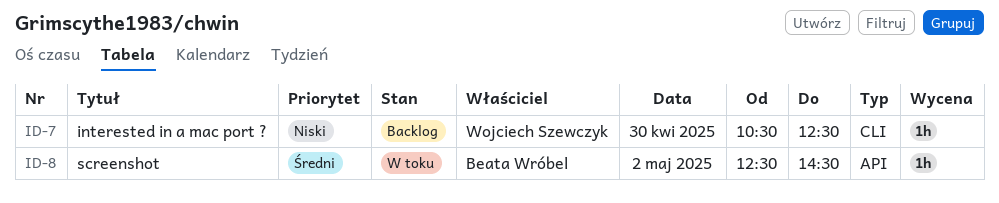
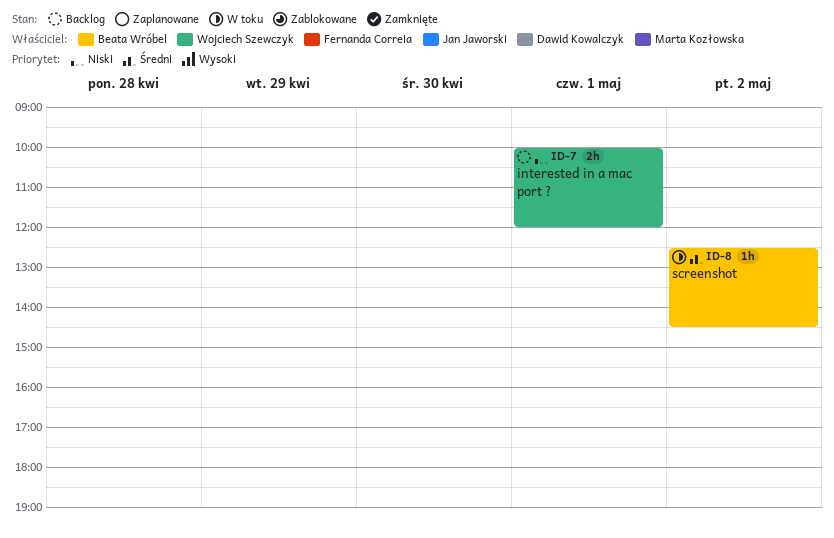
ID-7, estimate: 1h -> 2h
ID-7, day: Apr 30 -> May 1
ID-7, begins: 10:30 -> 10:00
ID-7, ends: 12:30 -> 12:00

